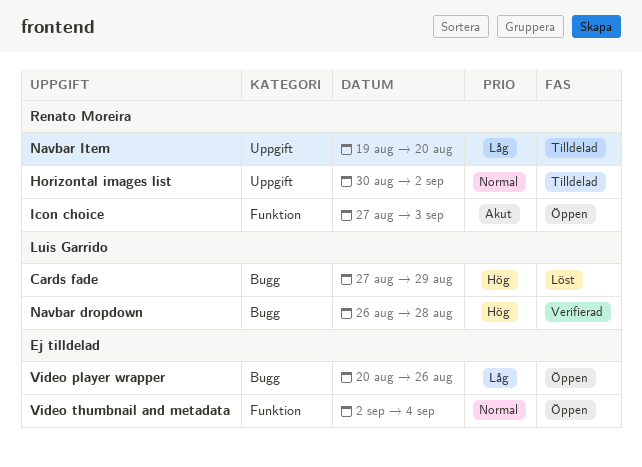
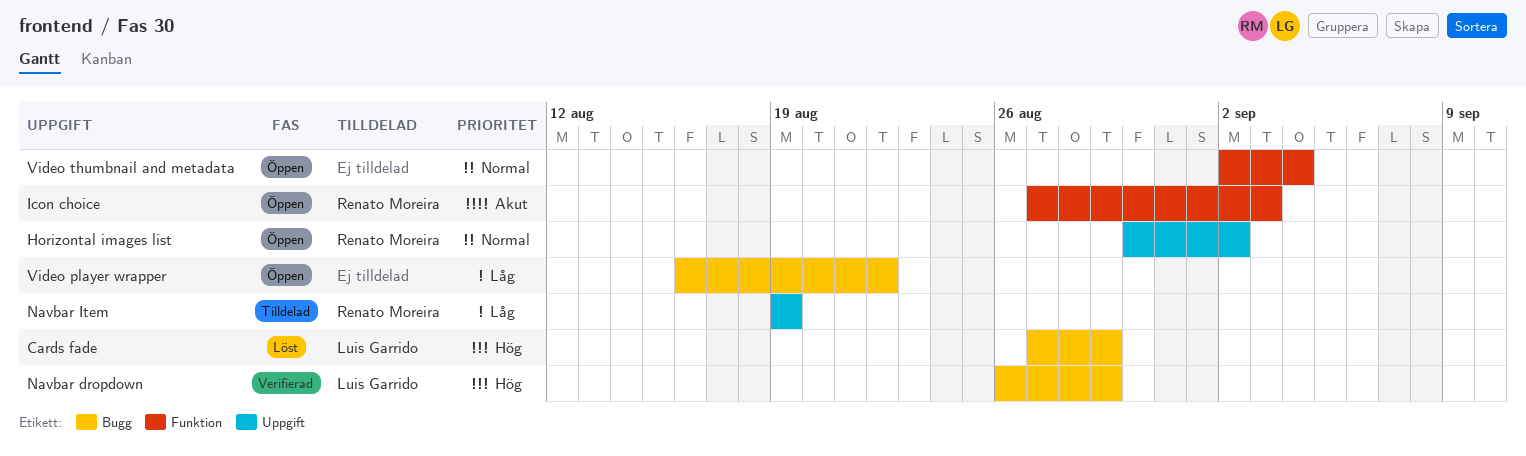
Horizontal images list, status: Tilldelad -> Öppen
Navbar dropdown, due: Aug 28 -> Aug 29
Navbar Item, due: Aug 20 -> Aug 19
Video player wrapper, start: Aug 20 -> Aug 16
Video player wrapper, due: Aug 26 -> Aug 22

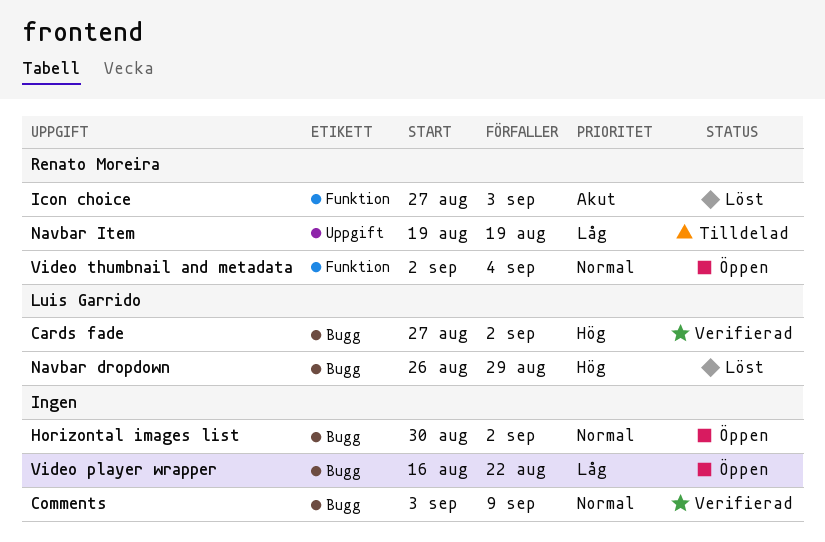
Cards fade, status: Löst -> Verifierad
Cards fade, due: Aug 29 -> Sep 2
Comments: none -> present
Horizontal images list, owner: Renato Moreira -> none
Horizontal images list, label: Uppgift -> Bugg
Icon choice, status: Öppen -> Löst
Navbar dropdown, status: Verifierad -> Löst
Video thumbnail and metadata, owner: none -> Renato Moreira

